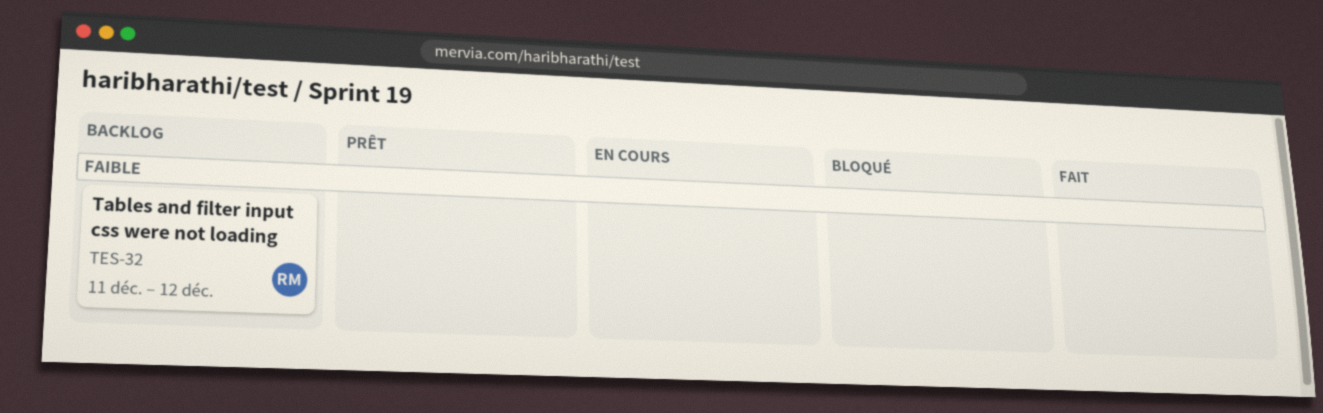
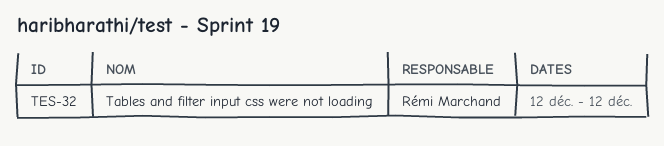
TES-32, start: Dec 11 -> Dec 12

